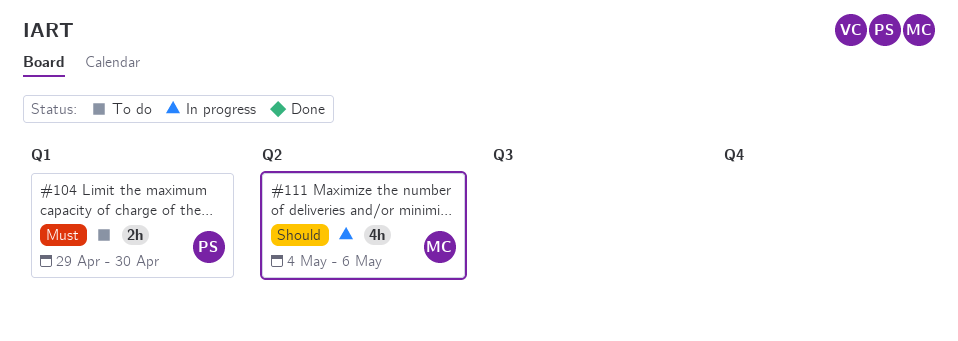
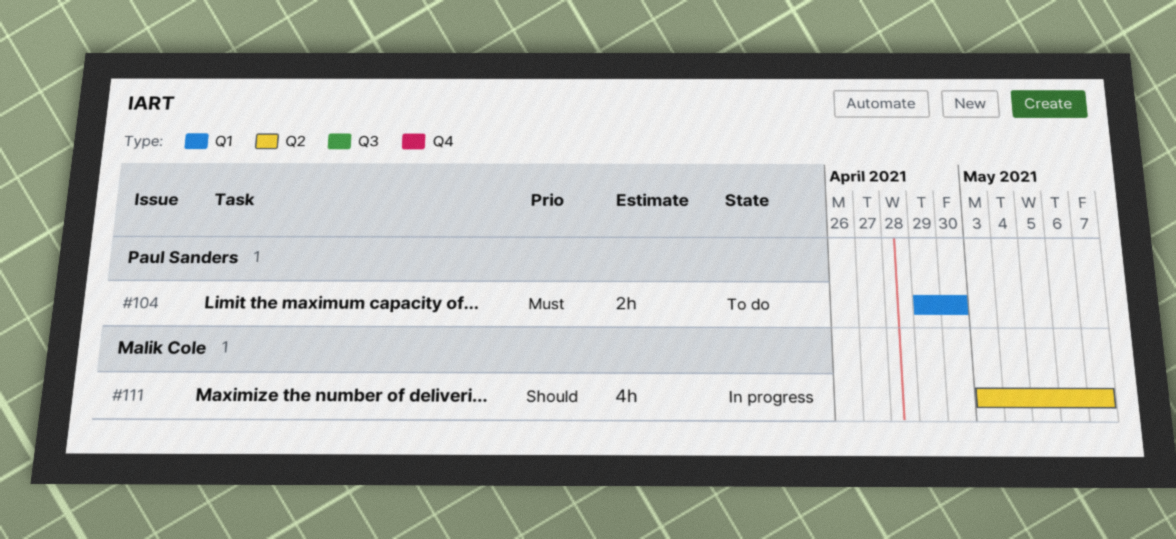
#111, start: May 4 -> May 3
#111, due: May 6 -> May 7

